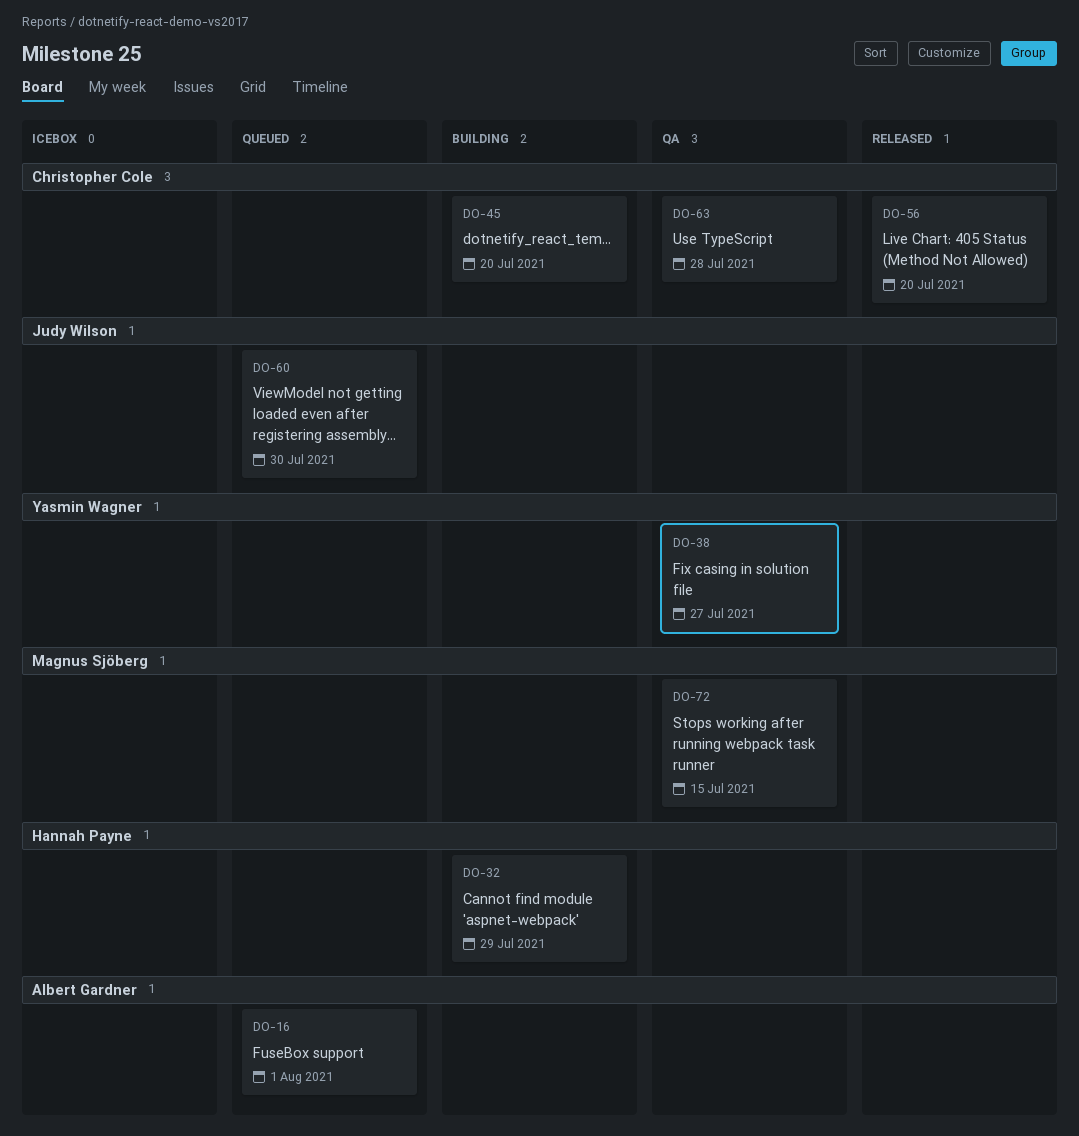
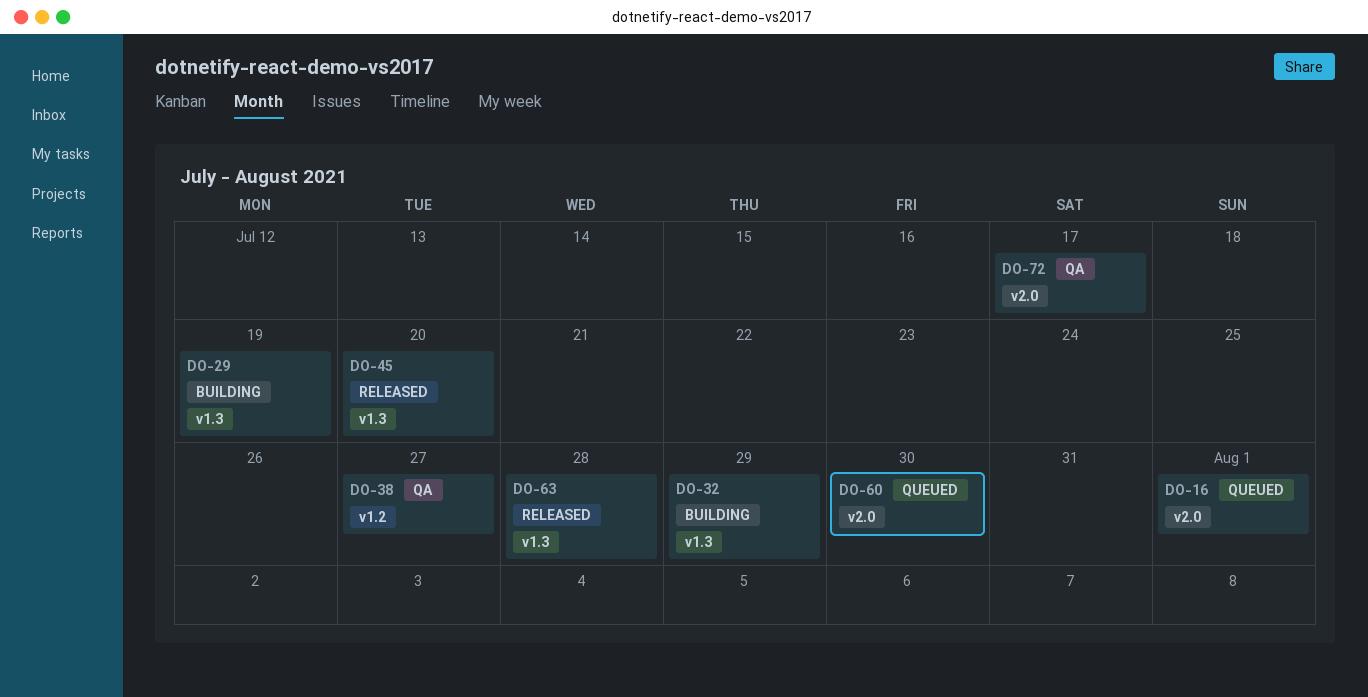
DO-29: none -> present
DO-45, status: Building -> Released
DO-56: present -> none
DO-63, status: QA -> Released
DO-72, due: Jul 15 -> Jul 17

